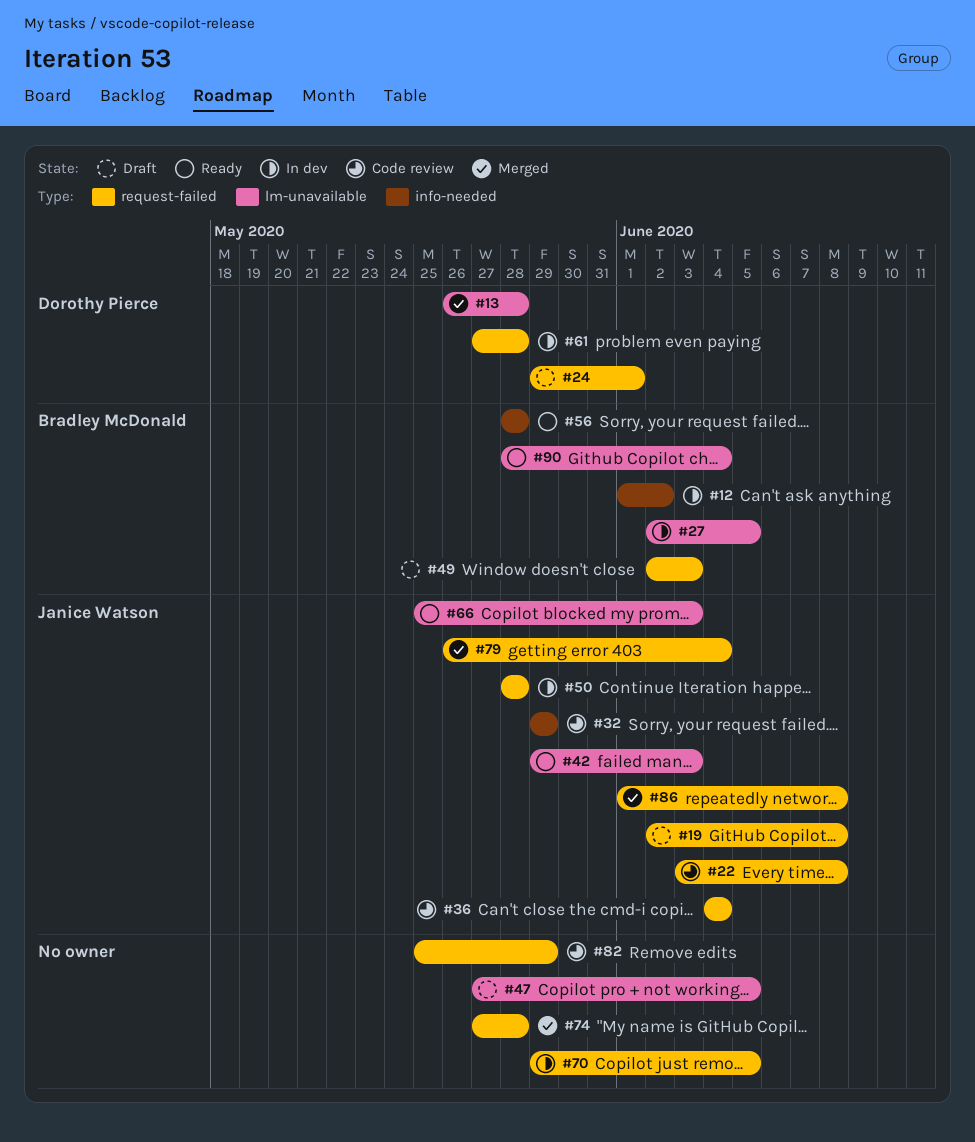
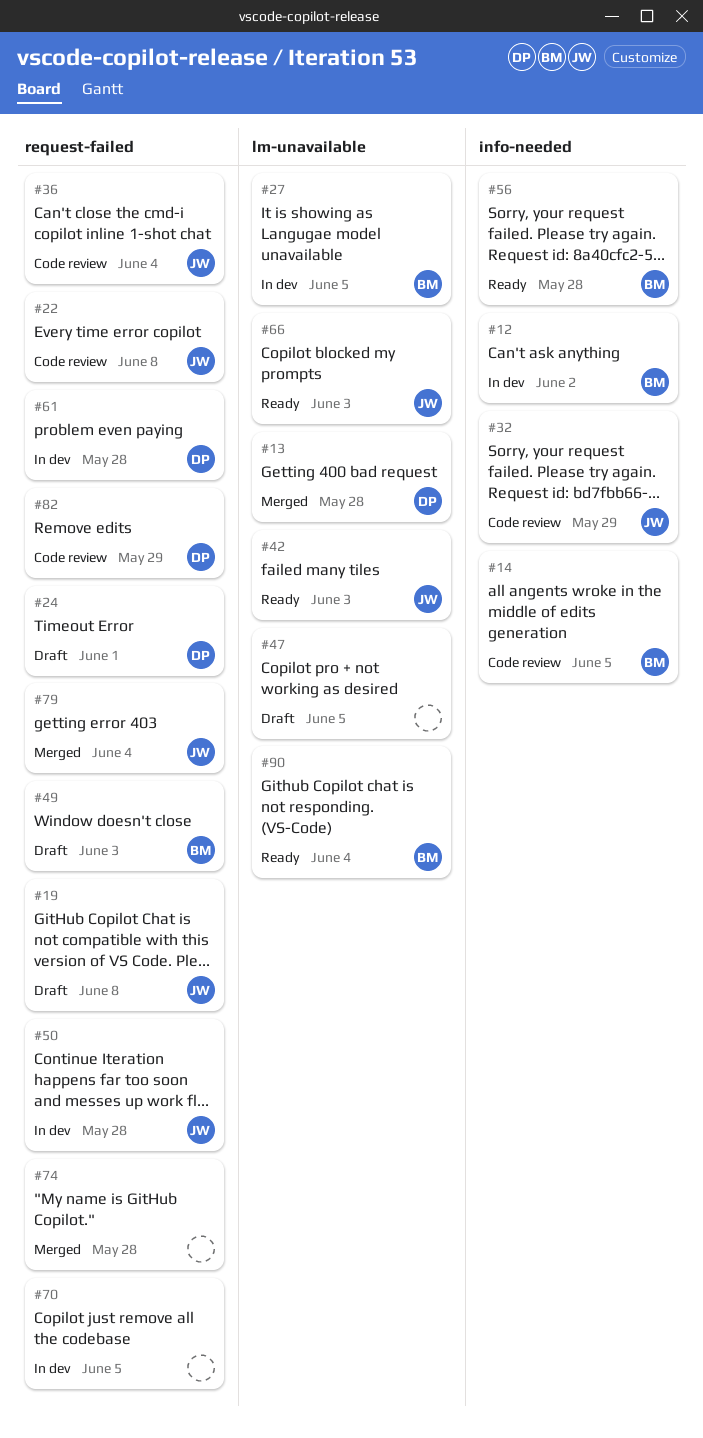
#14: none -> present
#82, owner: none -> Dorothy Pierce
#86: present -> none

